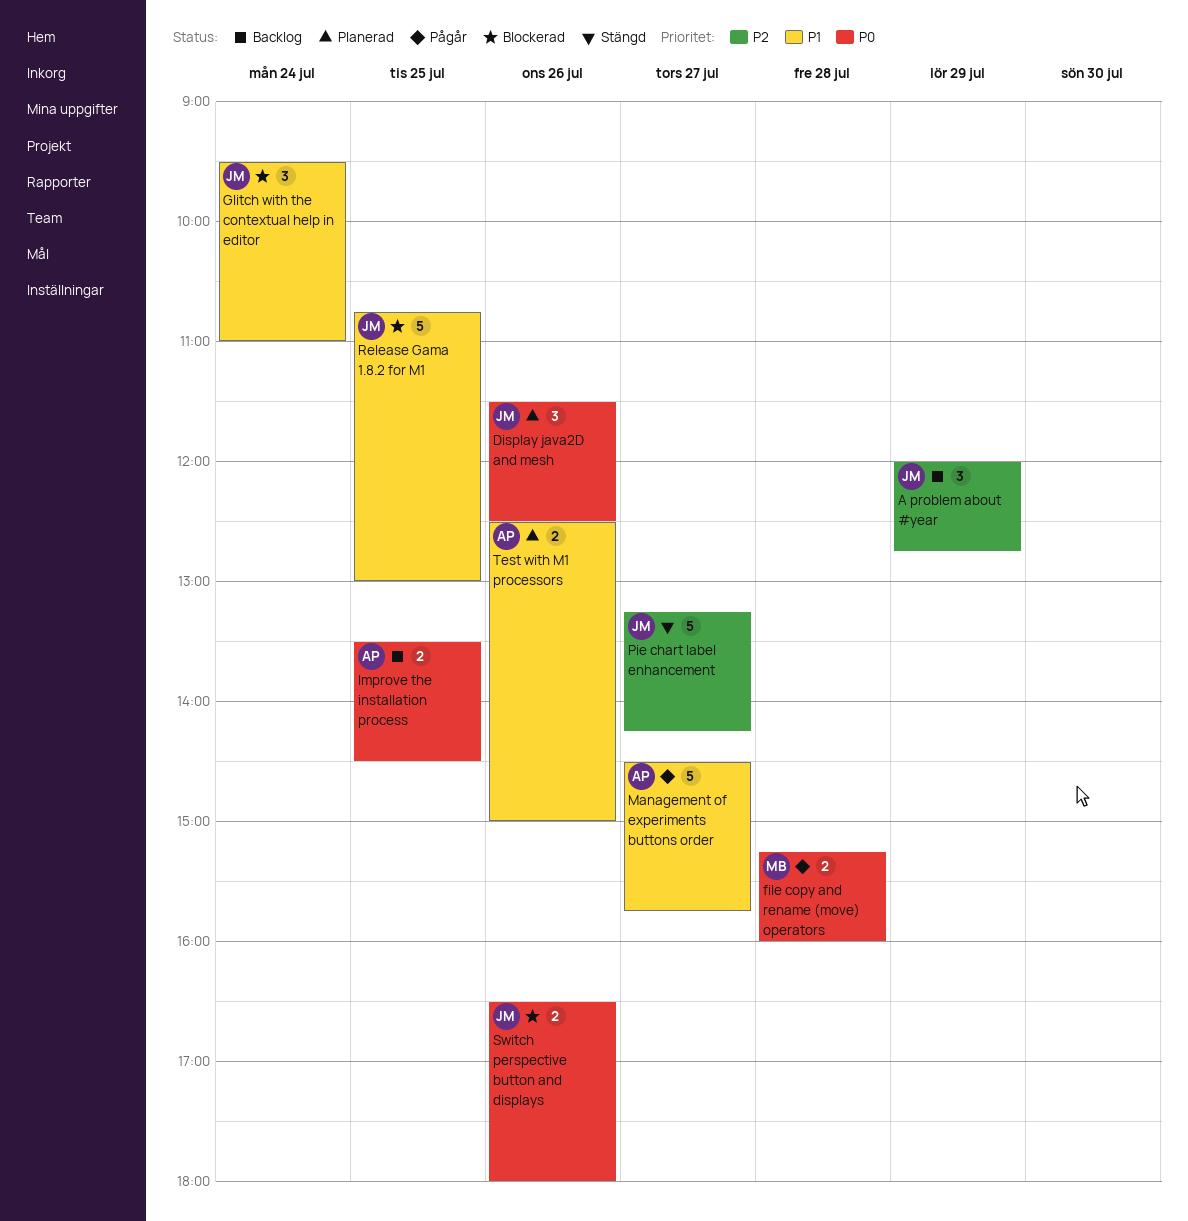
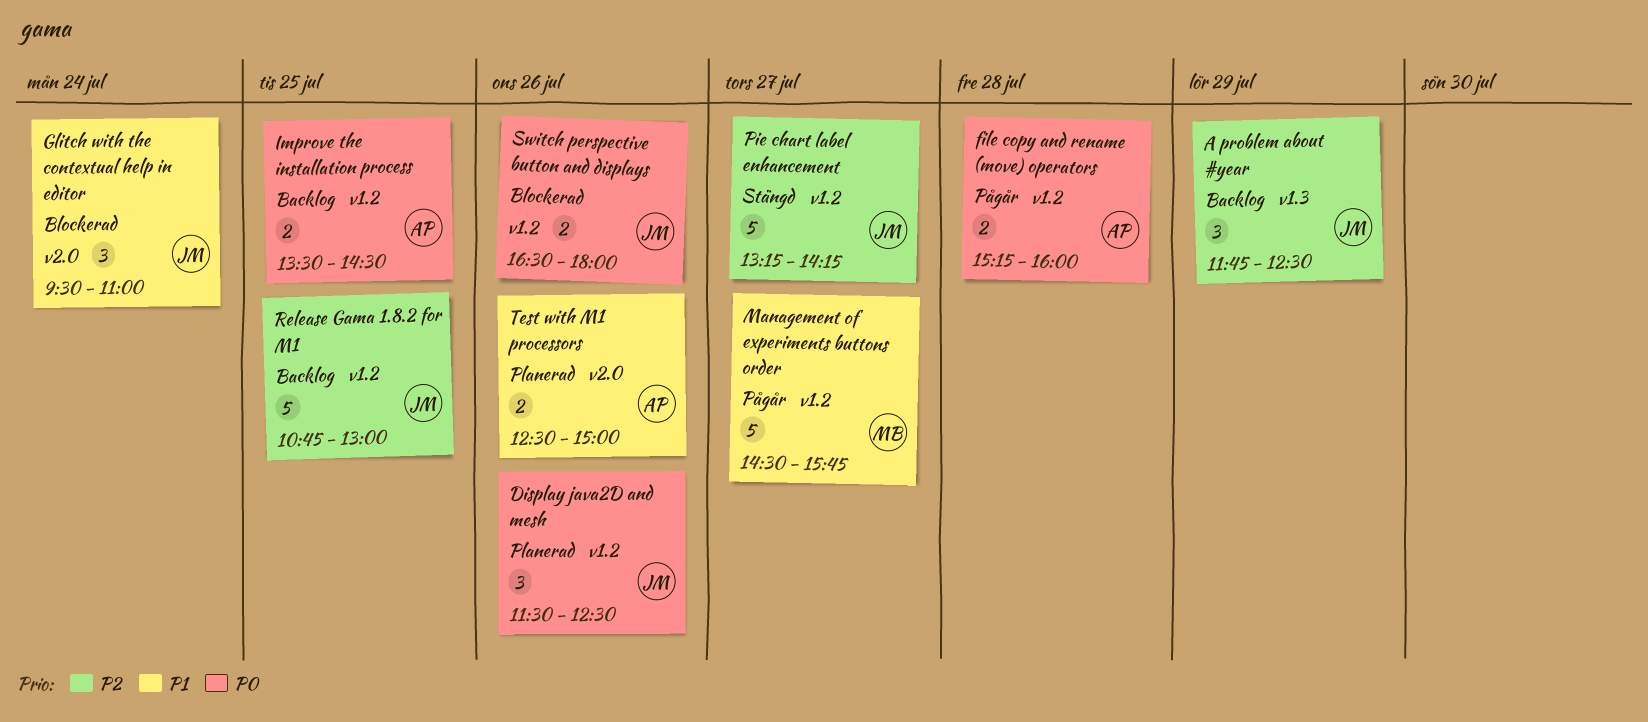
A problem about #year, begins: 12:00 -> 11:45
A problem about #year, ends: 12:45 -> 12:30
file copy and rename (move) operators, owner: MB -> AP
Management of experiments buttons order, owner: AP -> MB
Release Gama 1.8.2 for M1, status: Blockerad -> Backlog
Release Gama 1.8.2 for M1, priority: P1 -> P2

